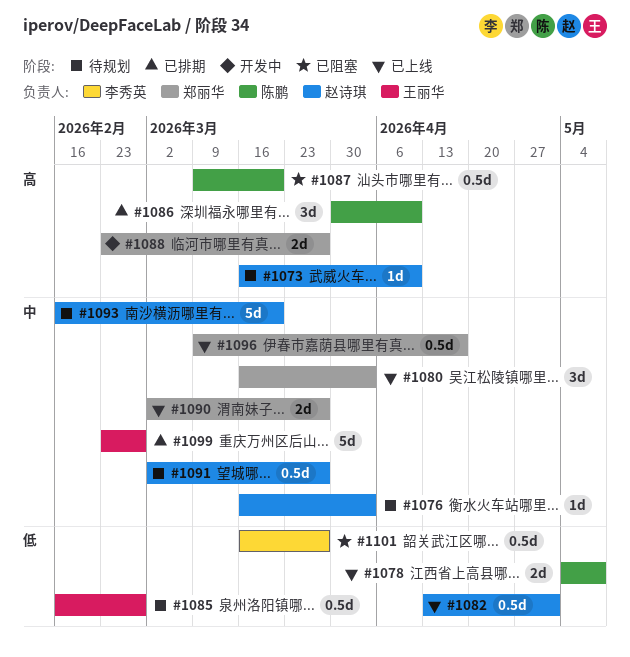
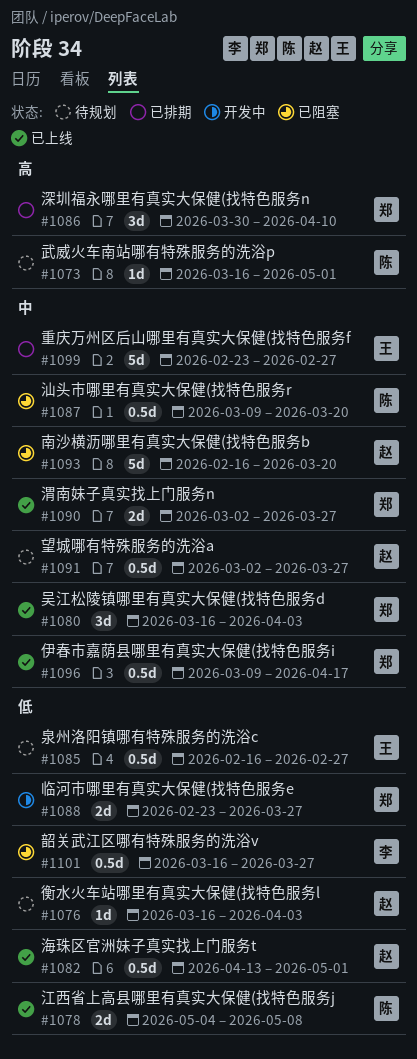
#1073, owner: 赵诗琪 -> 陈鹏
#1073, due: Apr 10 -> May 1
#1076, priority: 中 -> 低
#1086, owner: 陈鹏 -> 郑丽华
#1087, priority: 高 -> 中
#1088, priority: 高 -> 低
#1093, status: 待规划 -> 已阻塞

